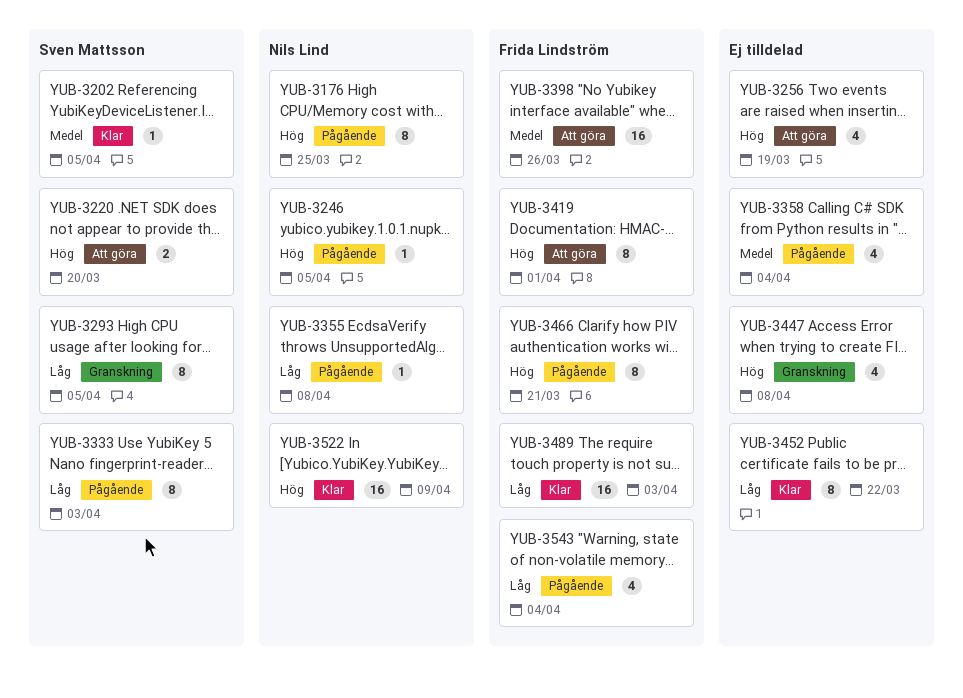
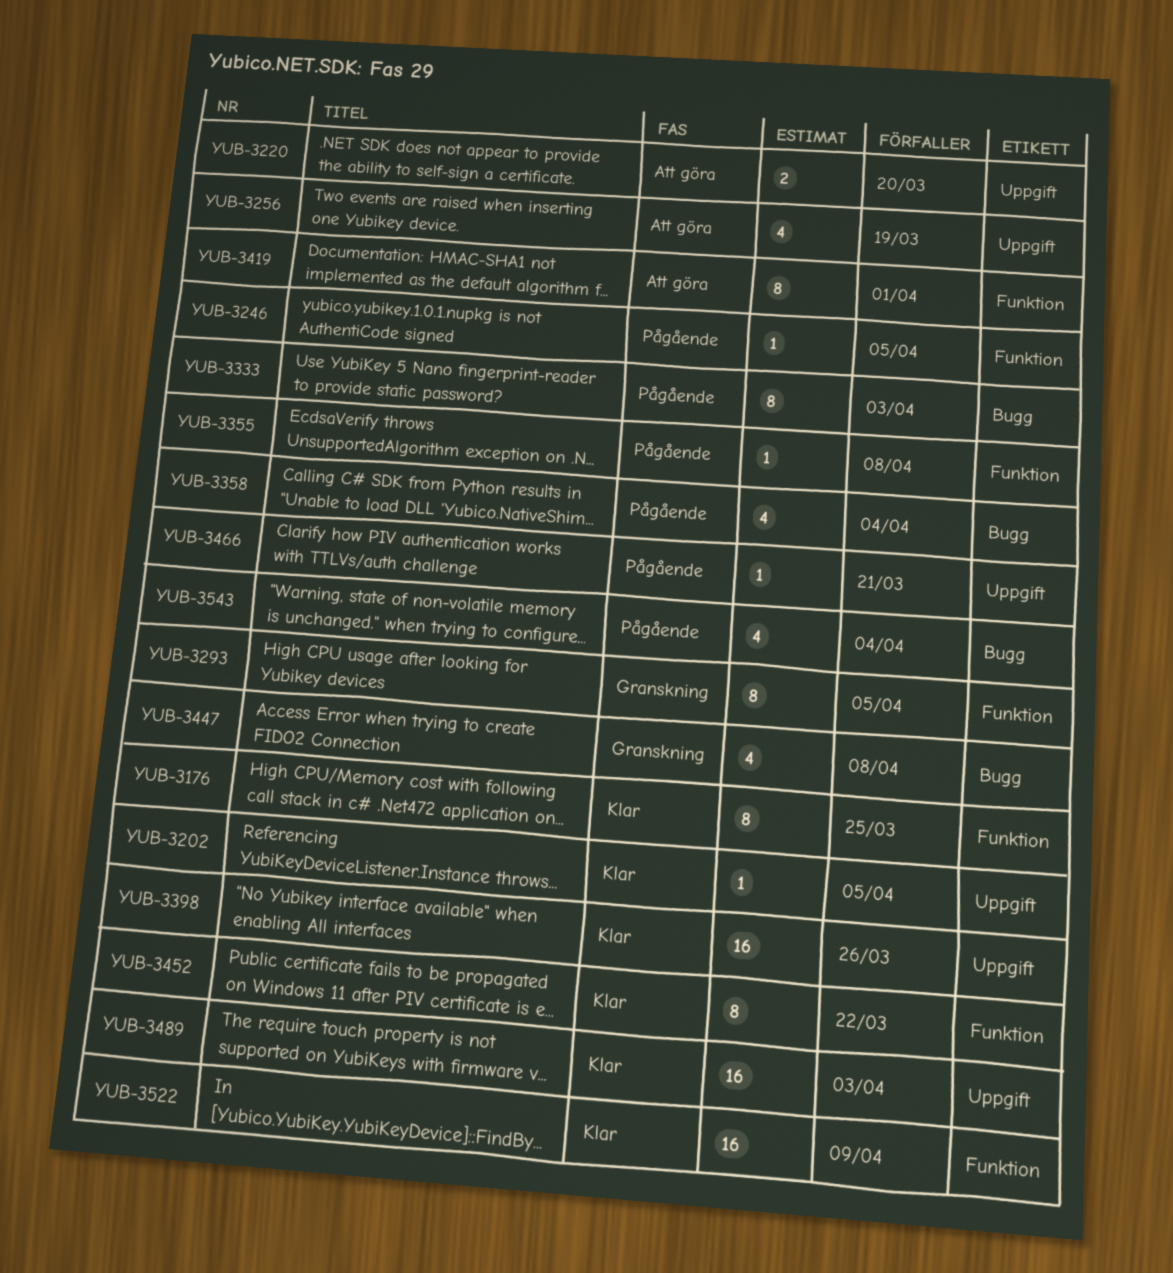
YUB-3176, status: Pågående -> Klar
YUB-3398, status: Att göra -> Klar
YUB-3466, estimate: 8 -> 1

